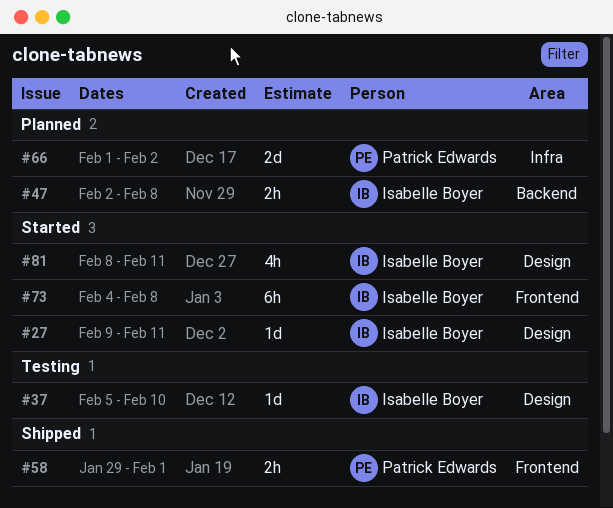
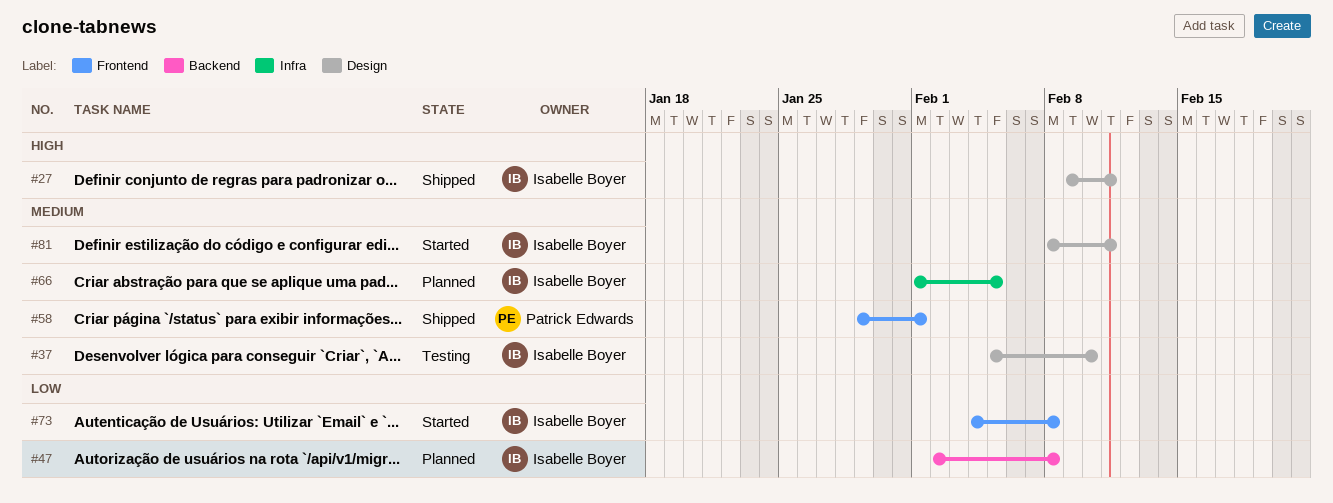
#27, status: Started -> Shipped
#66, owner: Patrick Edwards -> Isabelle Boyer
#66, due: Feb 2 -> Feb 5

